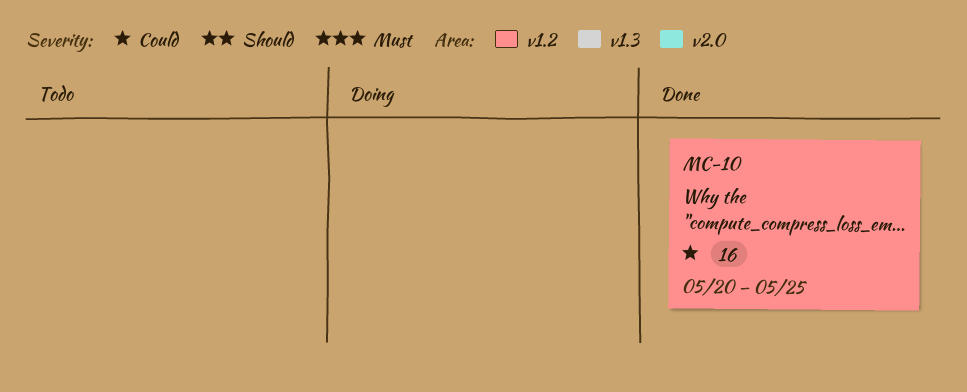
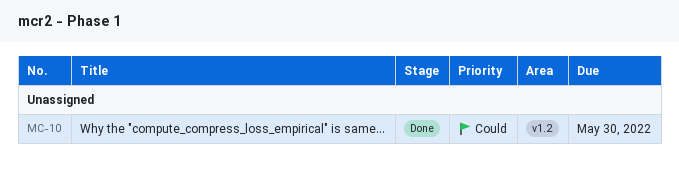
MC-10, due: May 25 -> May 30

